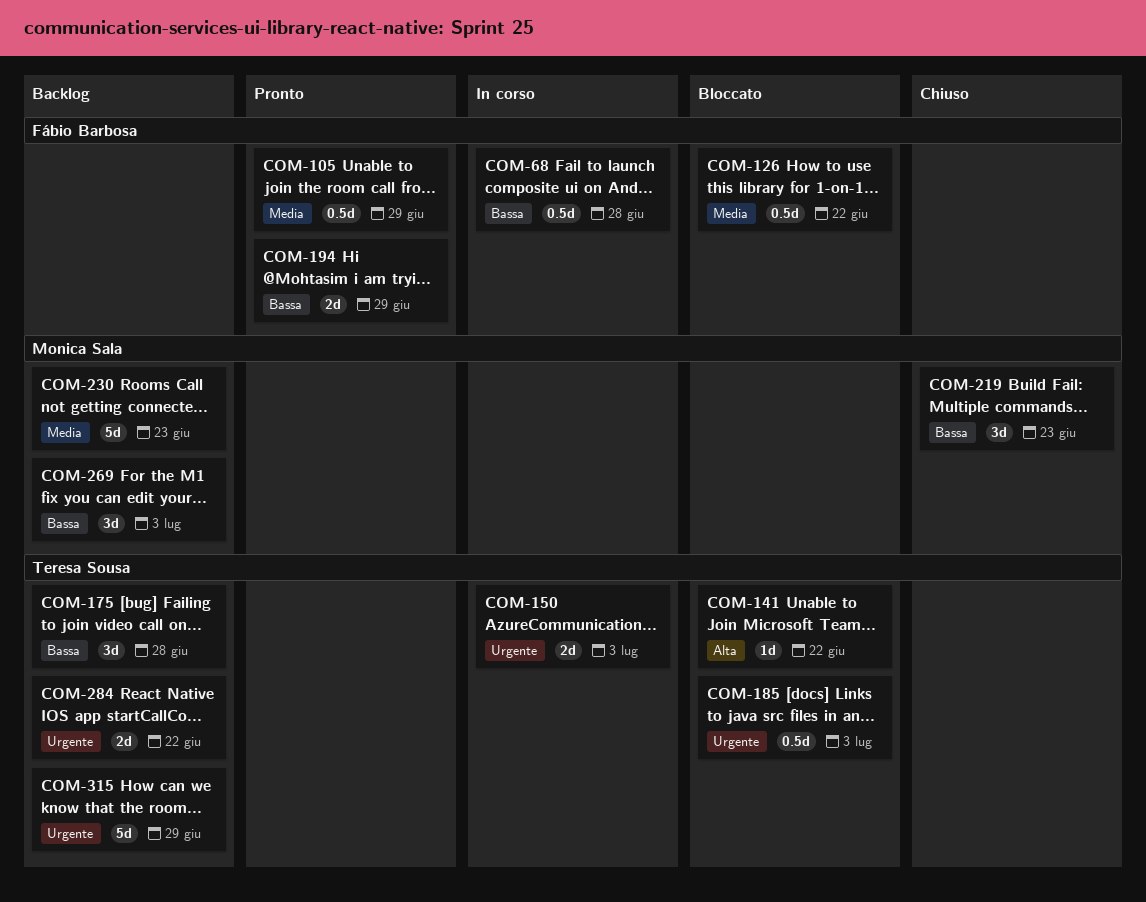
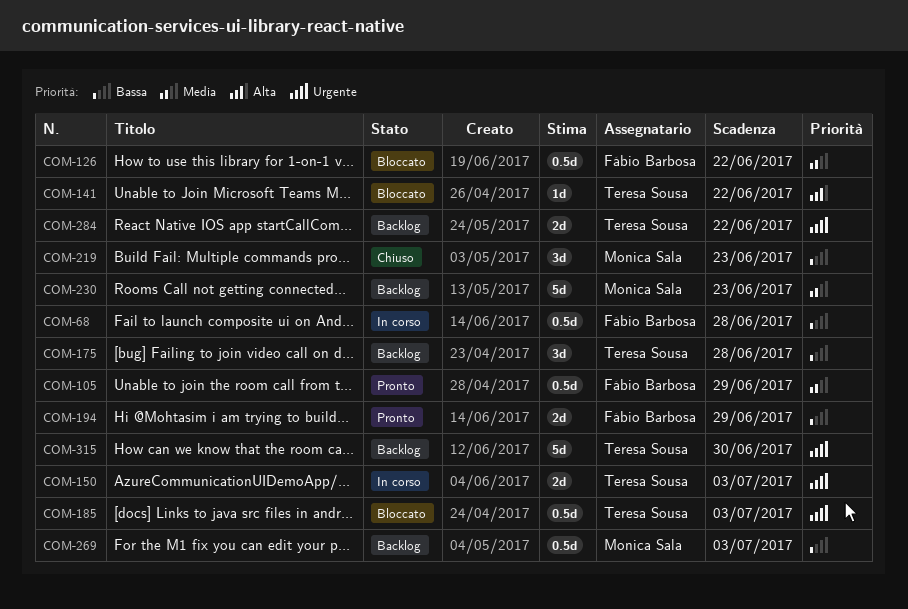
COM-269, estimate: 3d -> 0.5d
COM-315, due: Jun 29 -> Jun 30

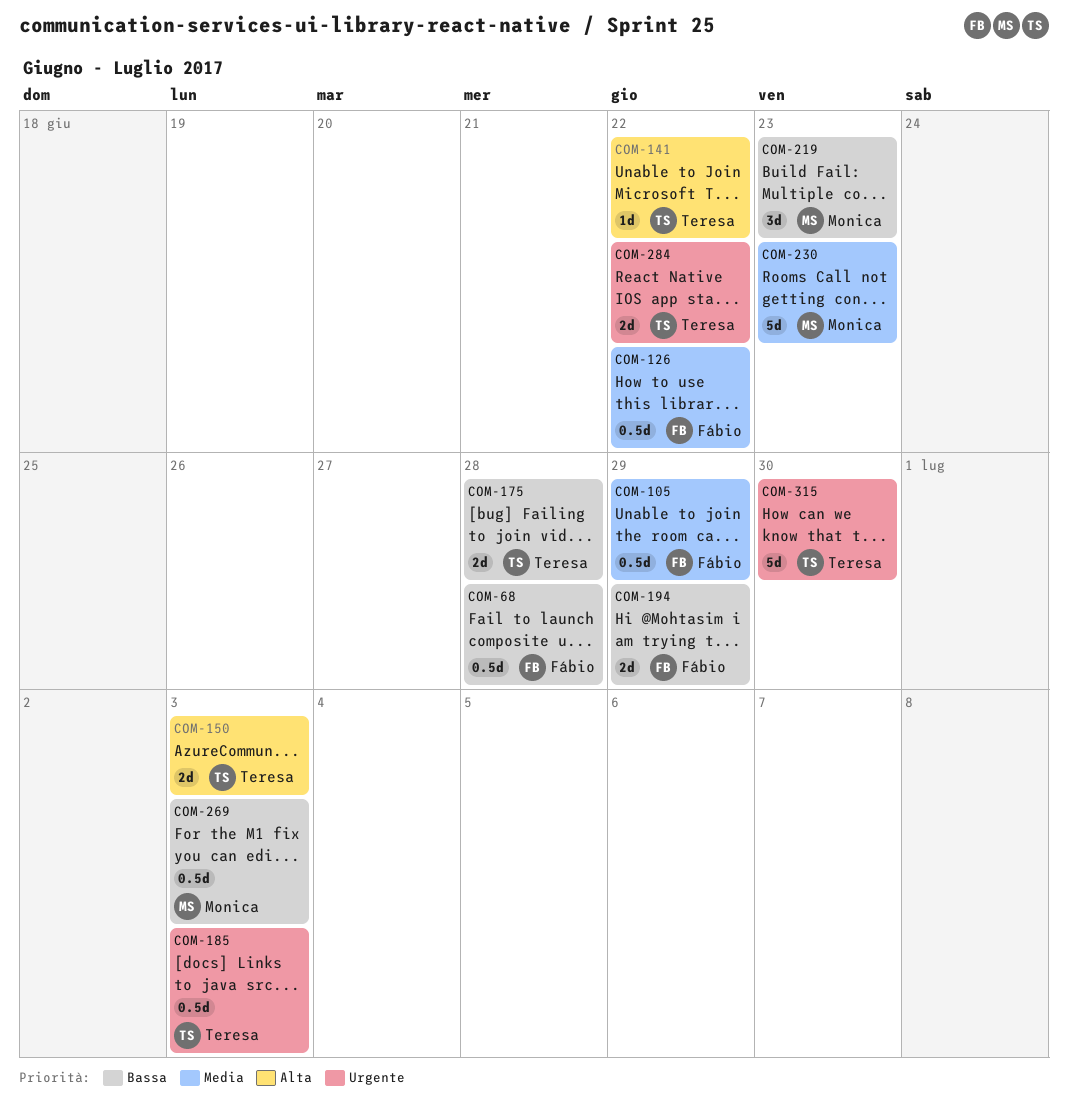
COM-150, priority: Urgente -> Alta
COM-175, estimate: 3d -> 2d

